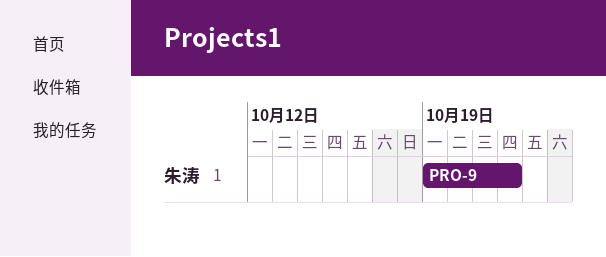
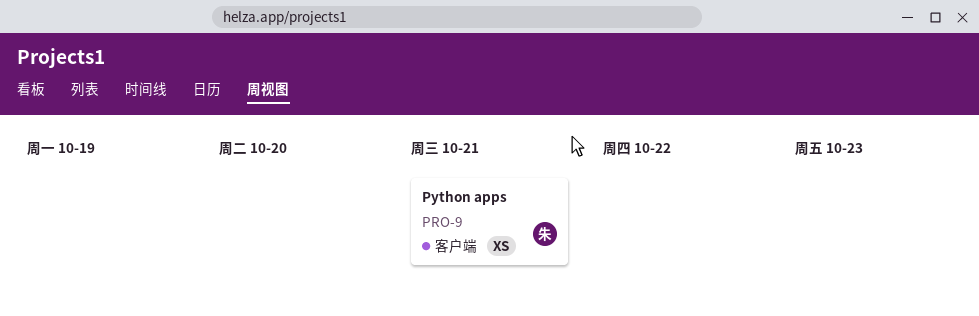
PRO-9, due: Oct 22 -> Oct 21

